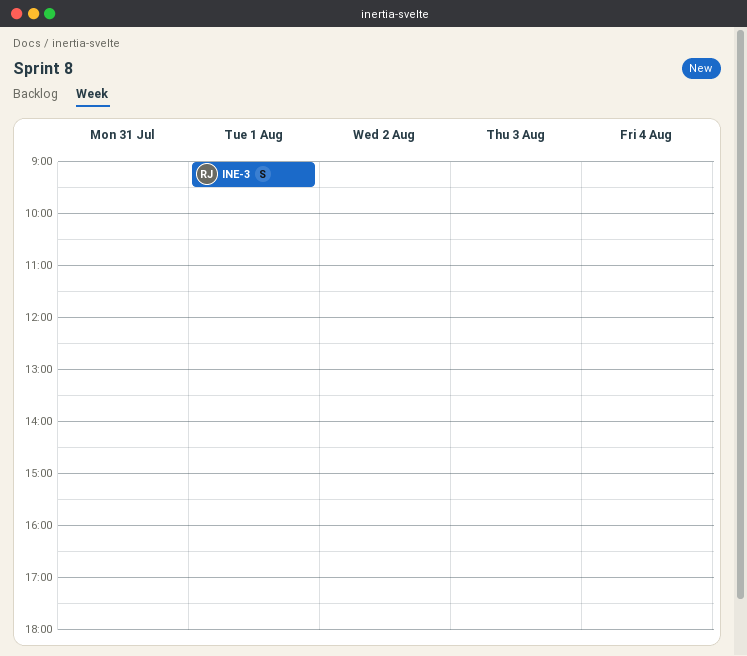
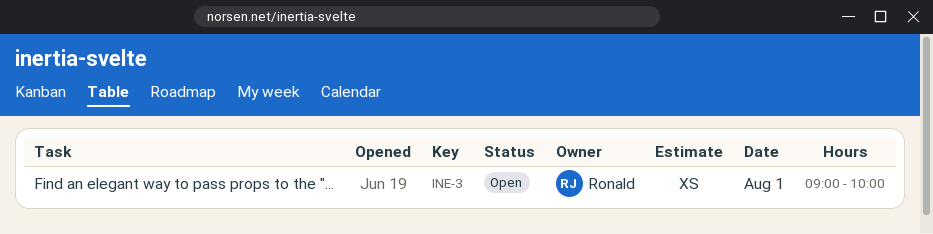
INE-3, estimate: S -> XS
INE-3, ends: 09:30 -> 10:00

